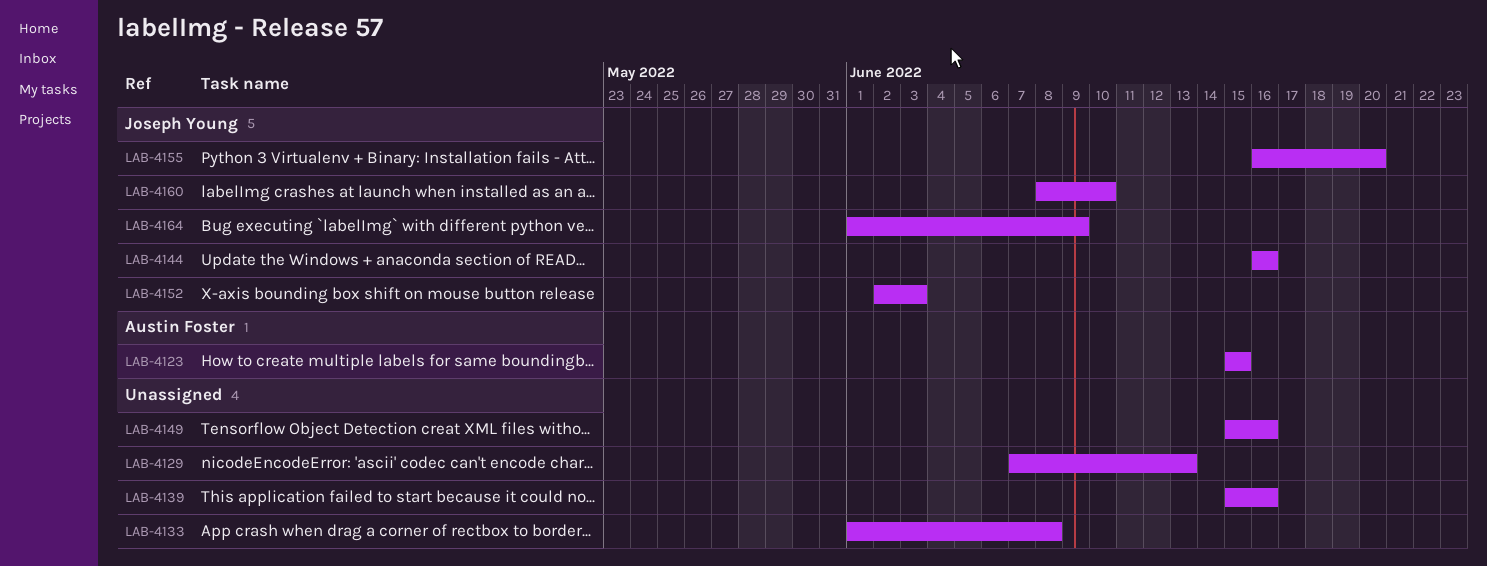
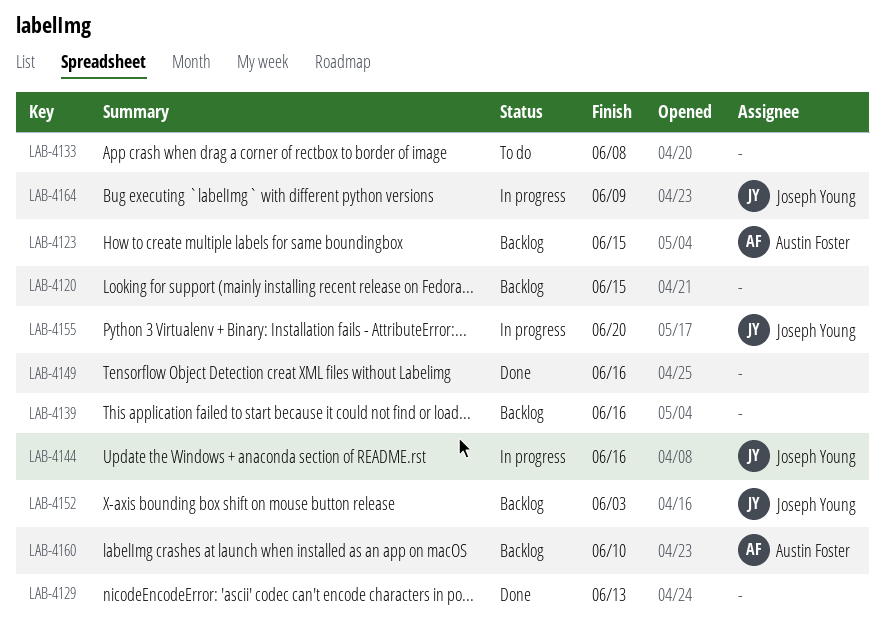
LAB-4120: none -> present
LAB-4160, owner: Joseph Young -> Austin Foster

